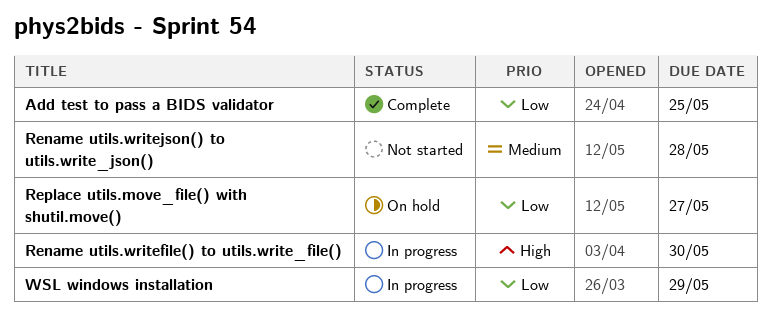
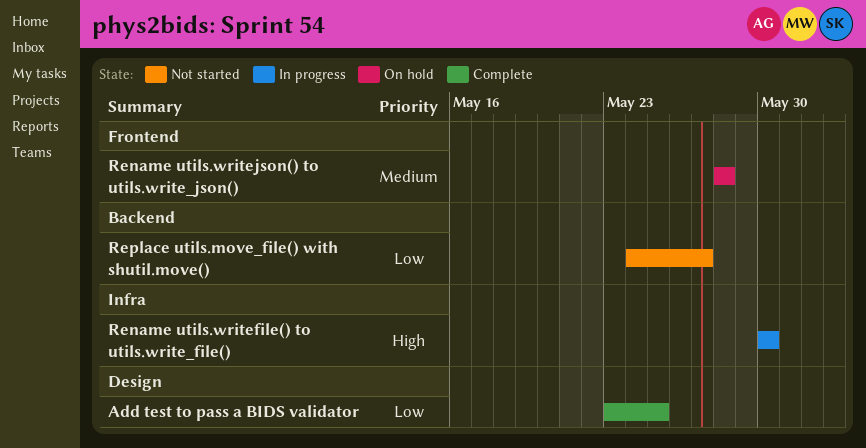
Rename utils.writejson() to utils.write_json(), status: Not started -> On hold
Replace utils.move_file() with shutil.move(), status: On hold -> Not started
WSL windows installation: present -> none

